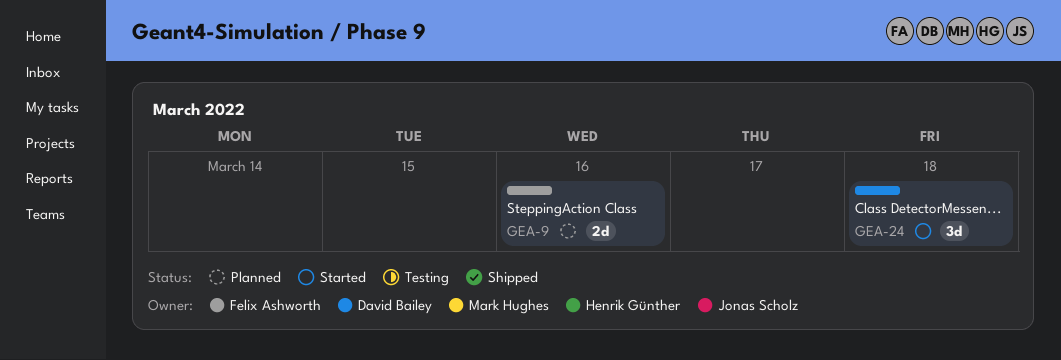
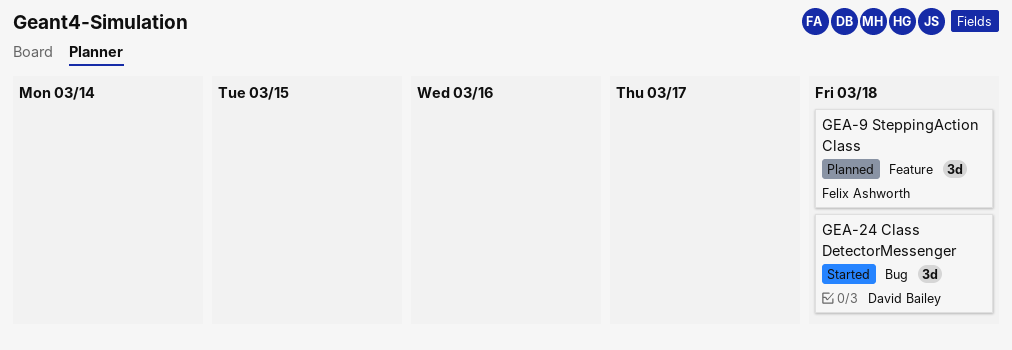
GEA-9, estimate: 2d -> 3d
GEA-9, due: Mar 16 -> Mar 18

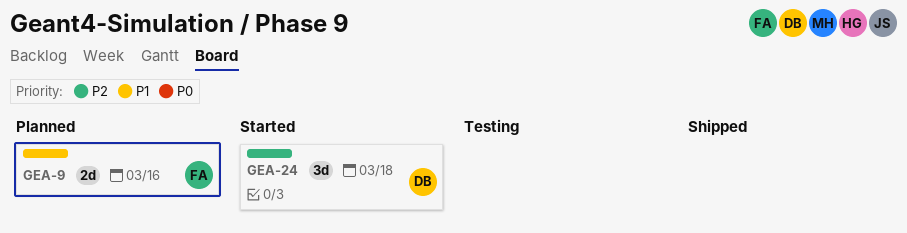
GEA-9, estimate: 3d -> 2d
GEA-9, due: Mar 18 -> Mar 16

